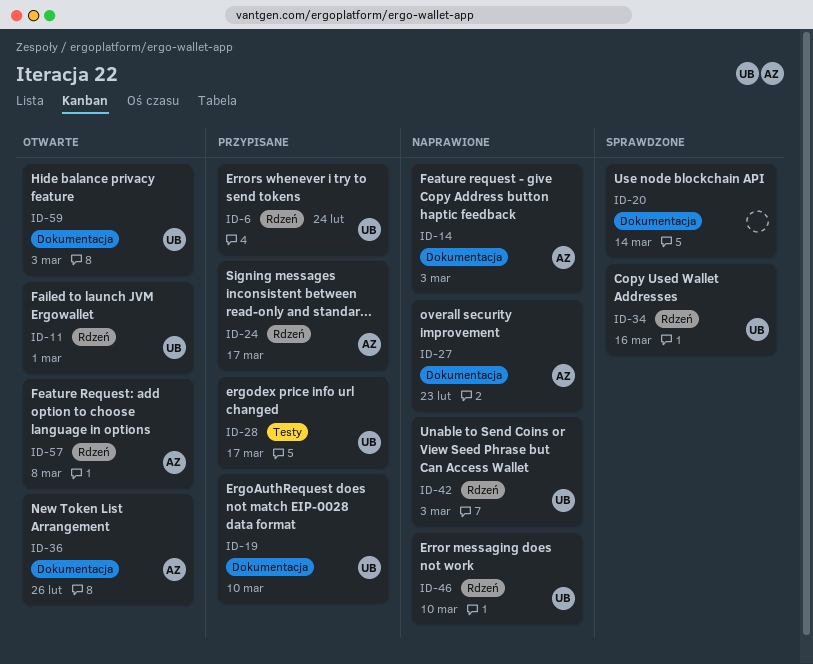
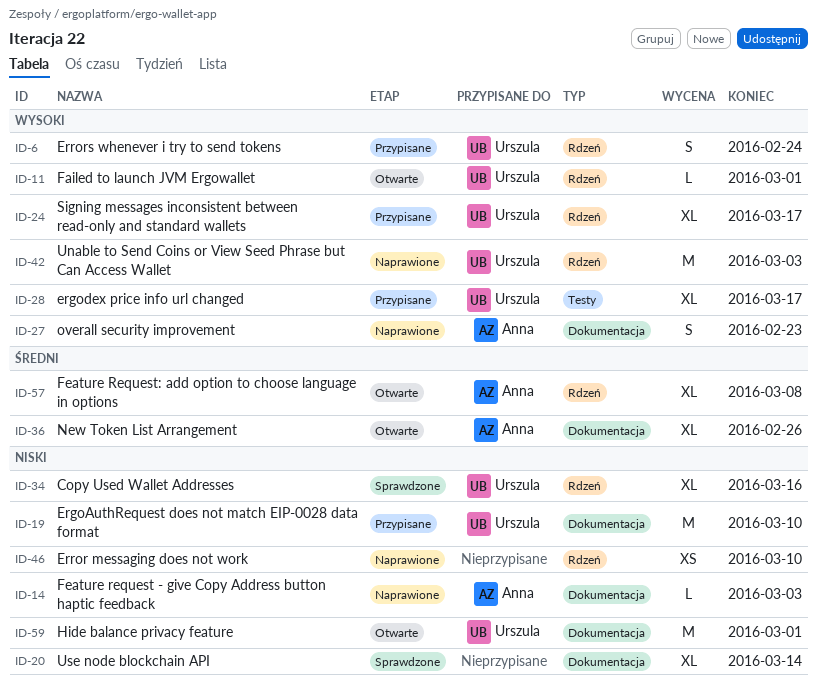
ID-24, owner: Anna -> Urszula
ID-46, owner: Urszula -> none
ID-59, due: Mar 3 -> Mar 1

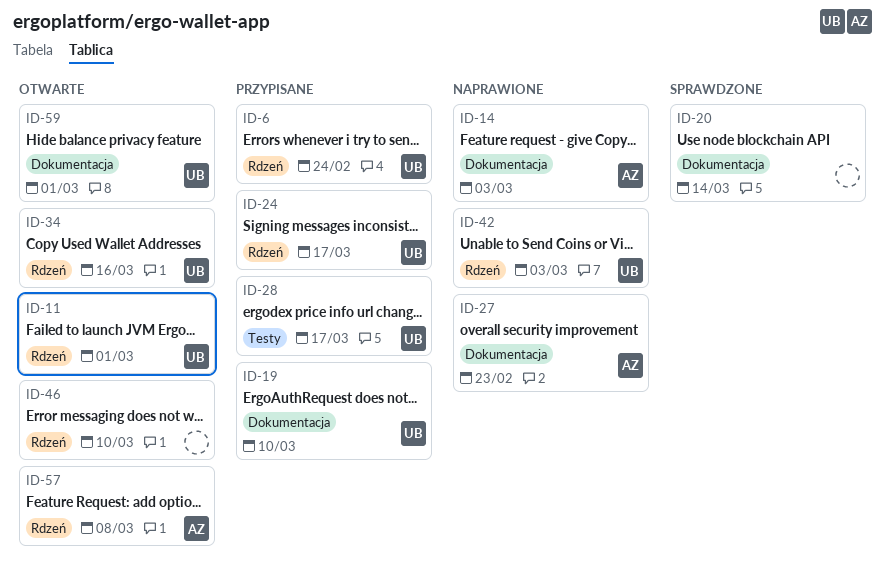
ID-34, status: Sprawdzone -> Otwarte
ID-36: present -> none
ID-46, status: Naprawione -> Otwarte

